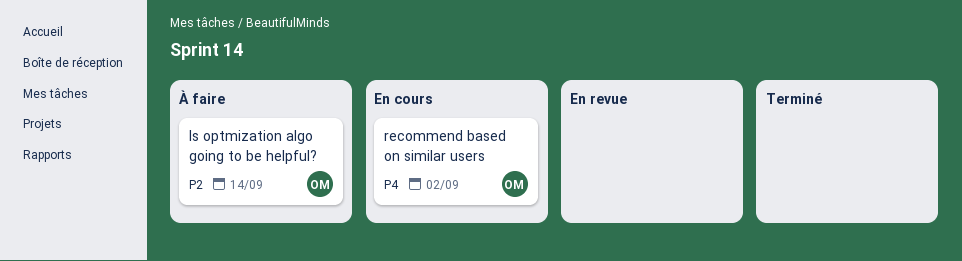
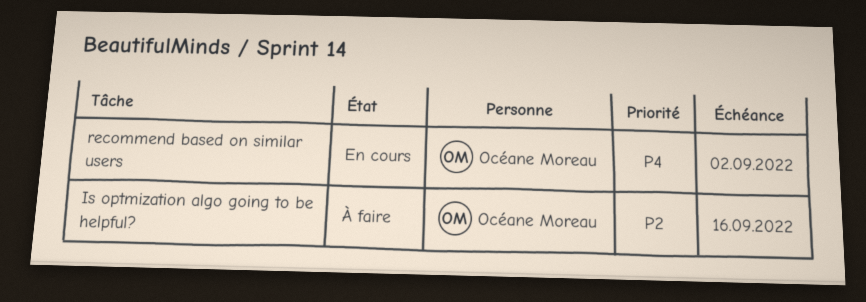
Is optmization algo going to be helpful?, due: Sep 14 -> Sep 16

